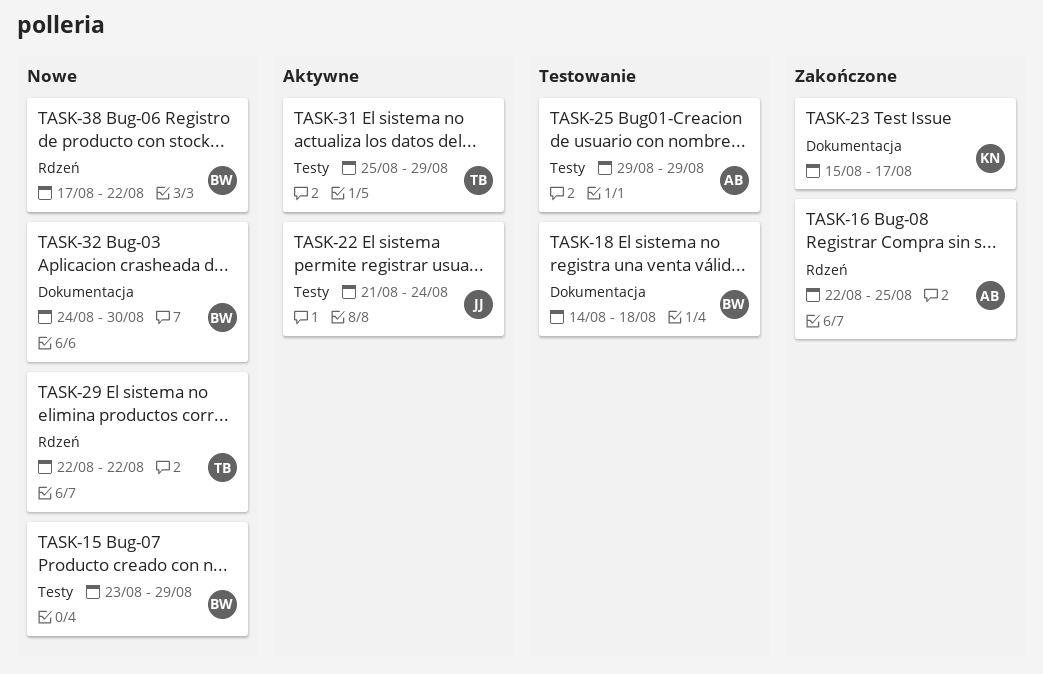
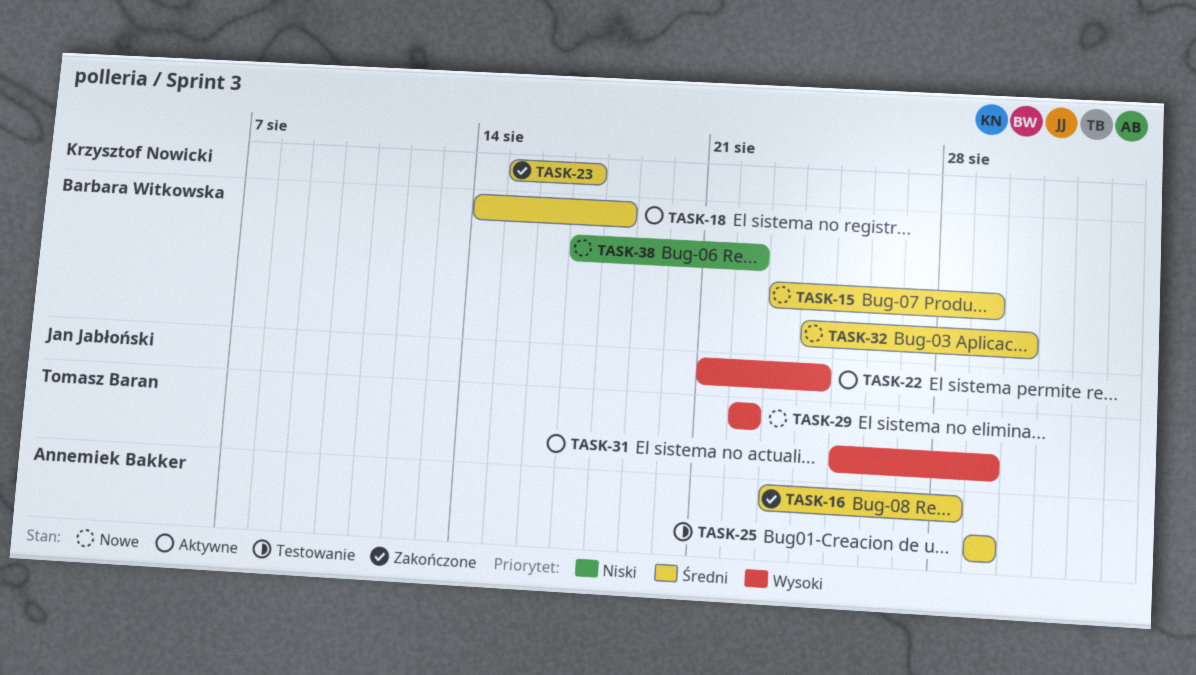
TASK-16, start: Aug 22 -> Aug 23
TASK-16, due: Aug 25 -> Aug 28
TASK-18, status: Testowanie -> Aktywne

